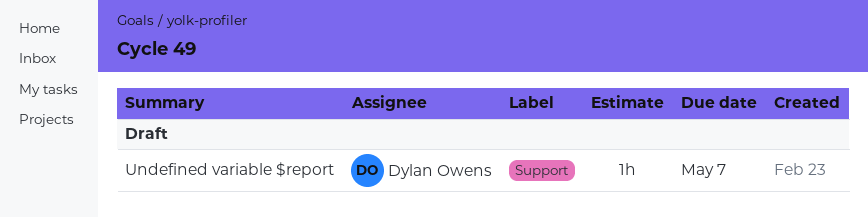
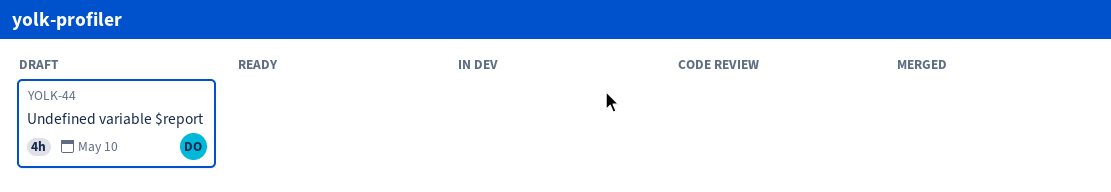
Undefined variable $report, estimate: 1h -> 4h
Undefined variable $report, due: May 7 -> May 10

